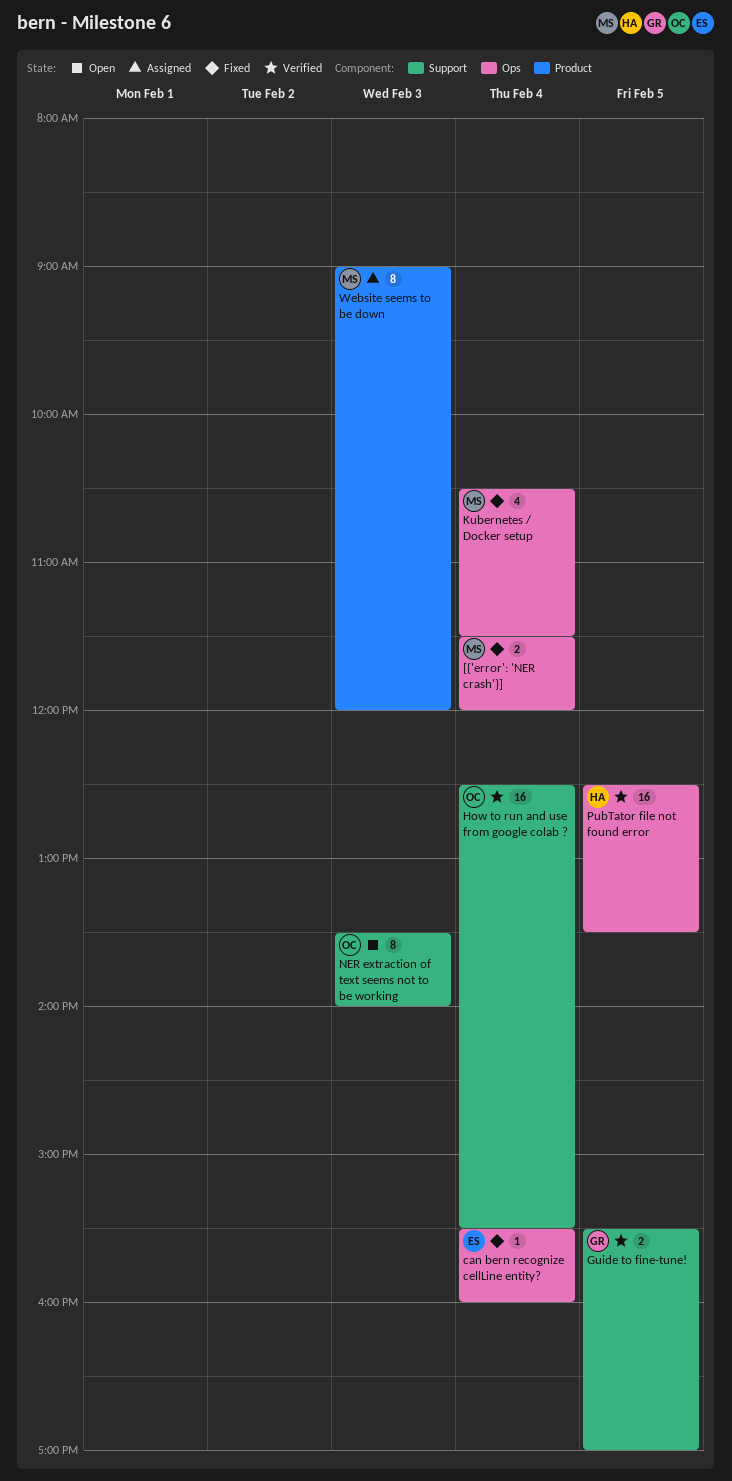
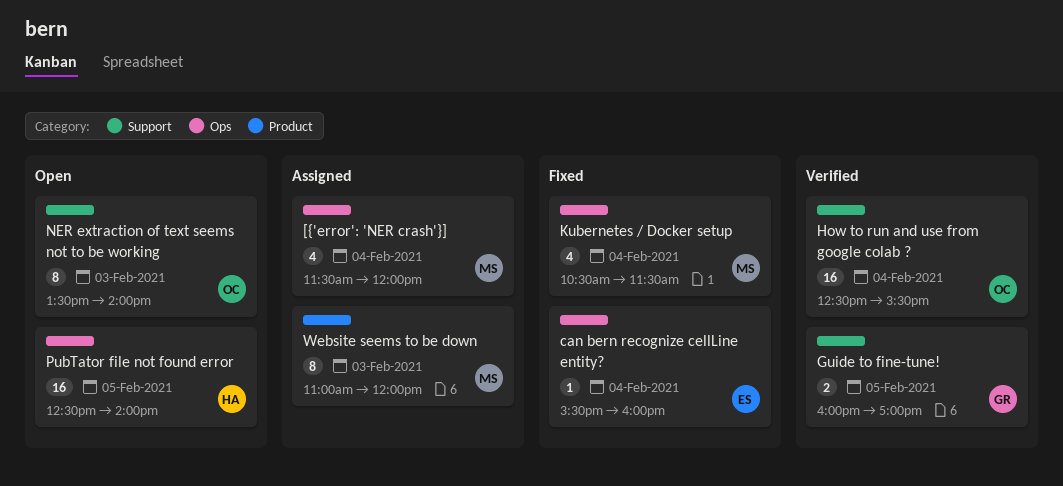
[{'error': 'NER crash'}], status: Fixed -> Assigned
[{'error': 'NER crash'}], estimate: 2 -> 4
Guide to fine-tune!, begins: 15:30 -> 16:00
PubTator file not found error, status: Verified -> Open
PubTator file not found error, ends: 13:30 -> 14:00
Website seems to be down, begins: 09:00 -> 11:00

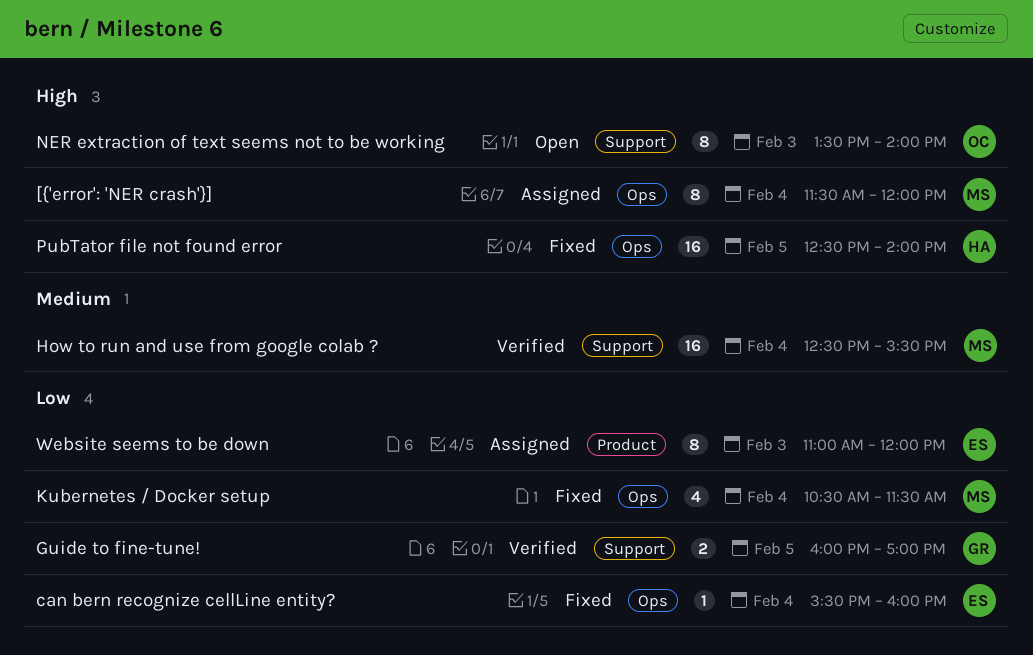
[{'error': 'NER crash'}], estimate: 4 -> 8
How to run and use from google colab ?, owner: OC -> MS
PubTator file not found error, status: Open -> Fixed
Website seems to be down, owner: MS -> ES

